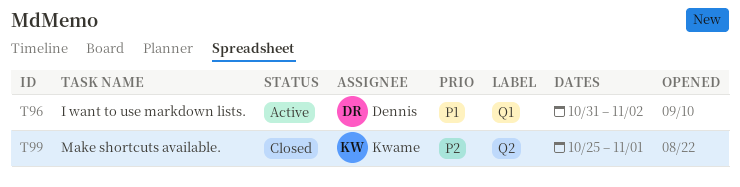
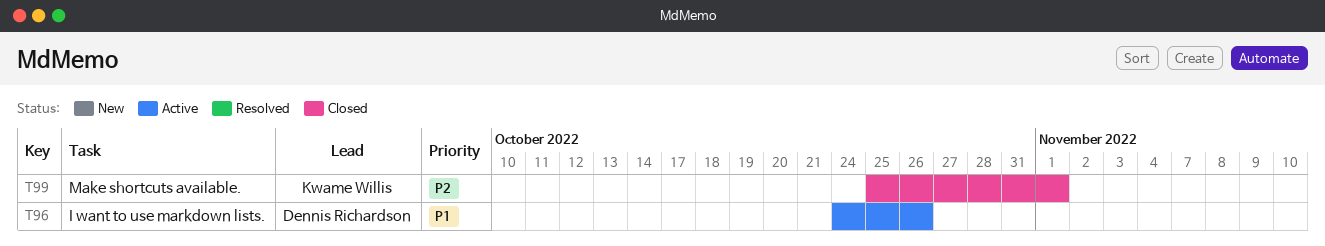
T96, start: Oct 31 -> Oct 24
T96, due: Nov 2 -> Oct 26

